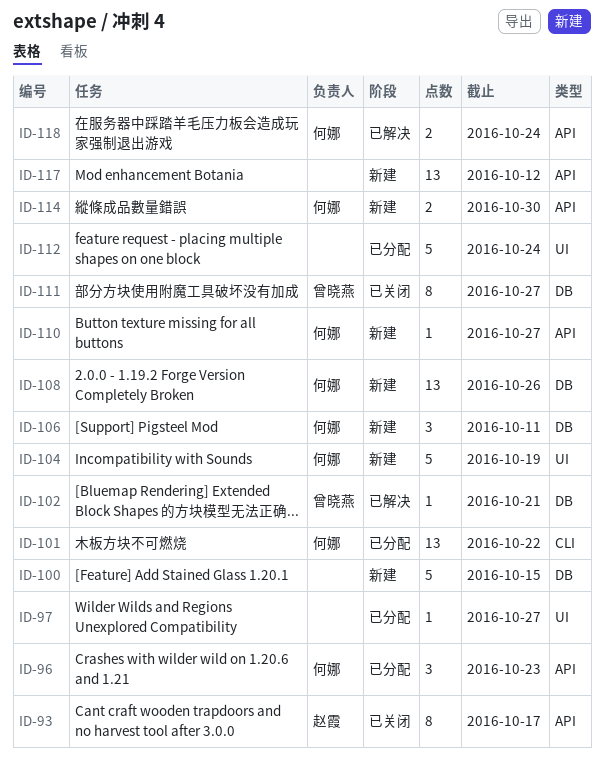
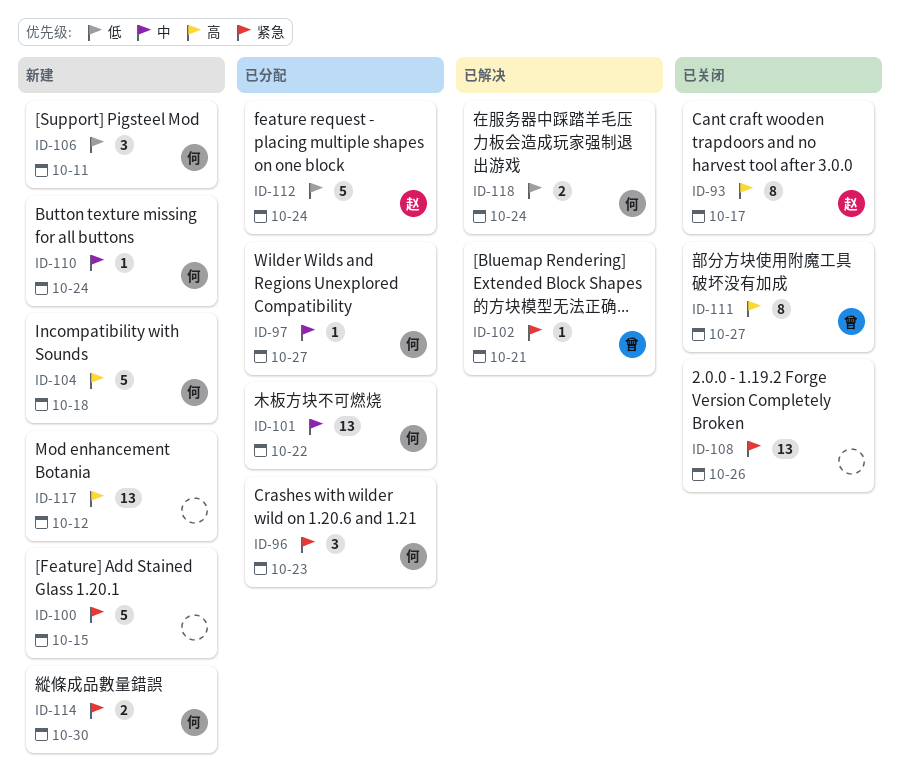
ID-97, owner: none -> 何娜
ID-104, due: Oct 19 -> Oct 18
ID-108, status: 新建 -> 已关闭
ID-108, owner: 何娜 -> none
ID-110, due: Oct 27 -> Oct 24
ID-112, owner: none -> 赵霞

